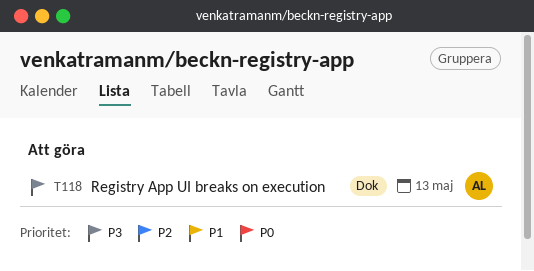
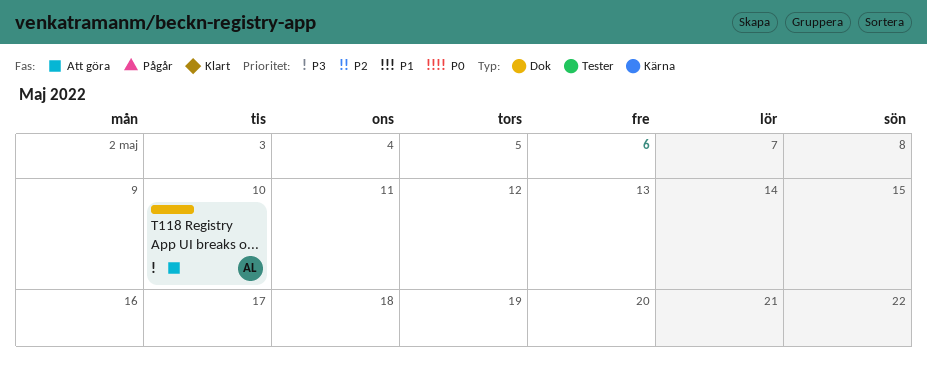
T118, due: May 13 -> May 10

